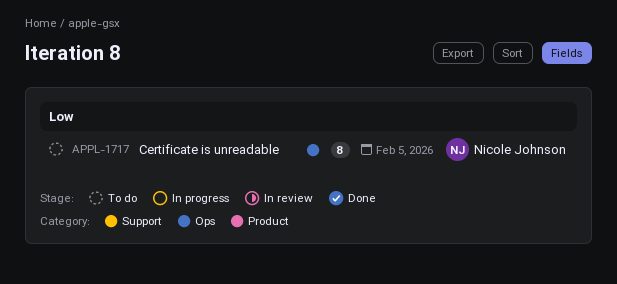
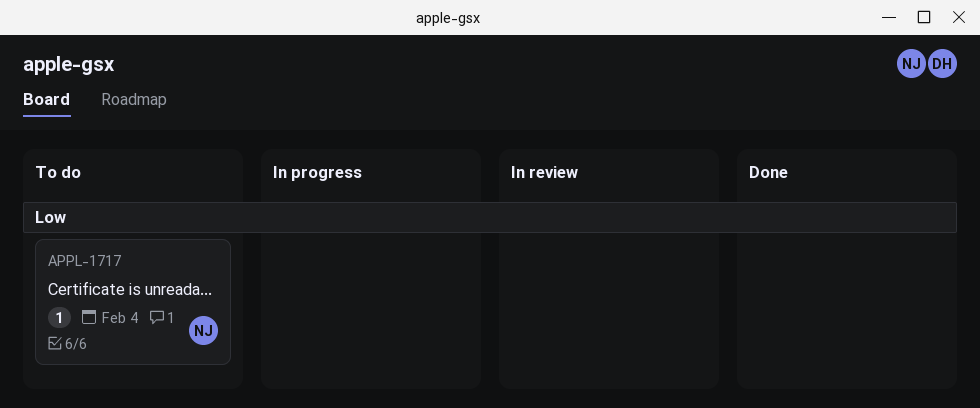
APPL-1717, estimate: 8 -> 1
APPL-1717, due: Feb 5 -> Feb 4

